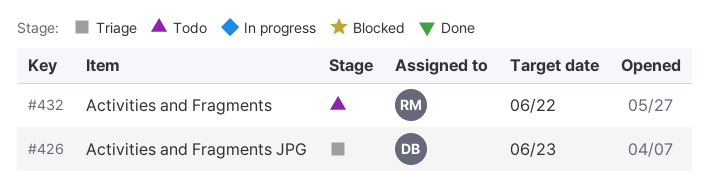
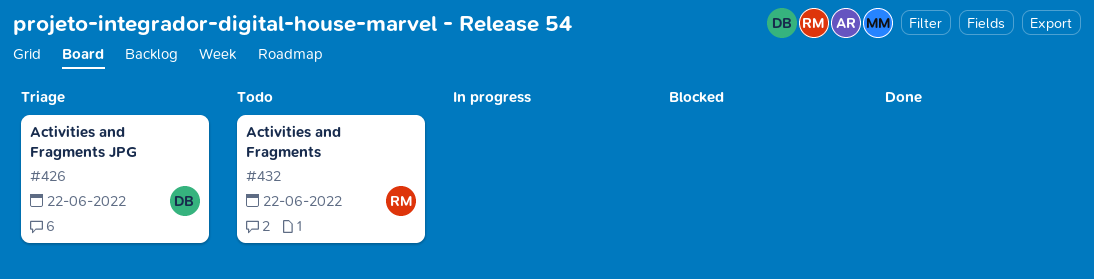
#426, due: Jun 23 -> Jun 22

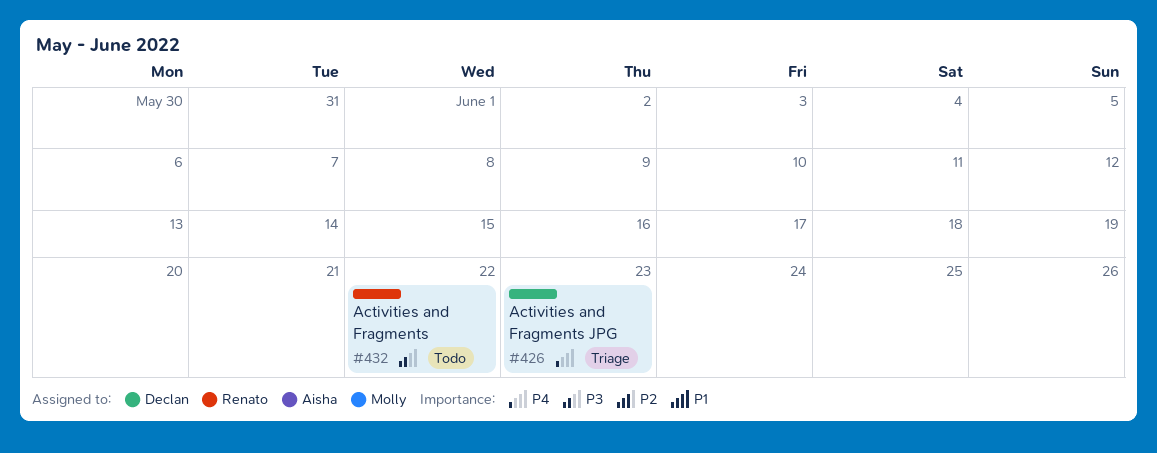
#426, due: Jun 22 -> Jun 23

